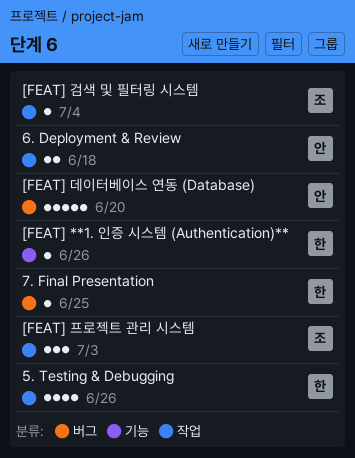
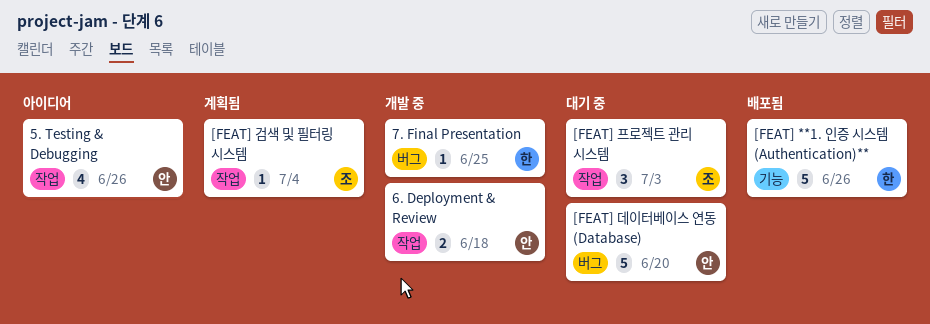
5. Testing & Debugging, owner: 한 -> 안
[FEAT] **1. 인증 시스템 (Authentication)**, estimate: 1 -> 5

